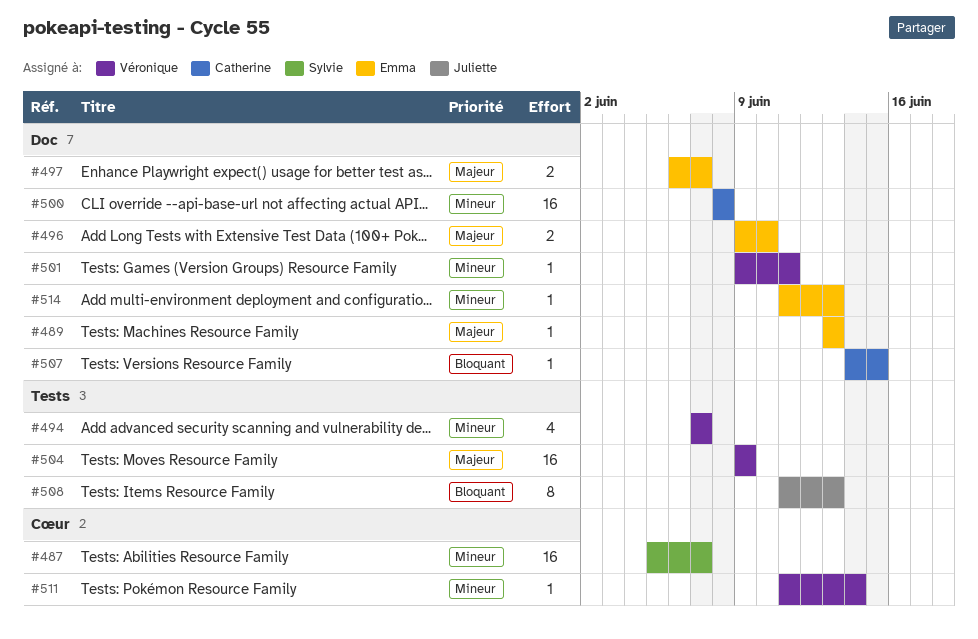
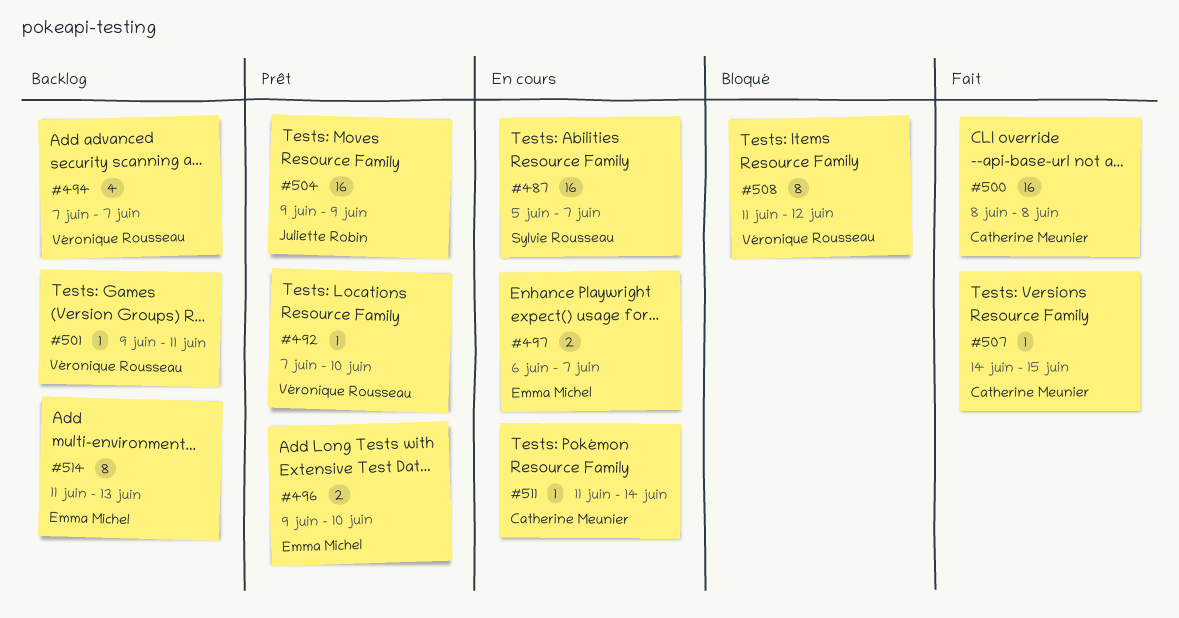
#489: present -> none
#492: none -> present
#504, owner: Véronique Rousseau -> Juliette Robin
#508, owner: Juliette Robin -> Véronique Rousseau
#508, due: Jun 13 -> Jun 12
#511, owner: Véronique Rousseau -> Catherine Meunier
#514, estimate: 1 -> 8

